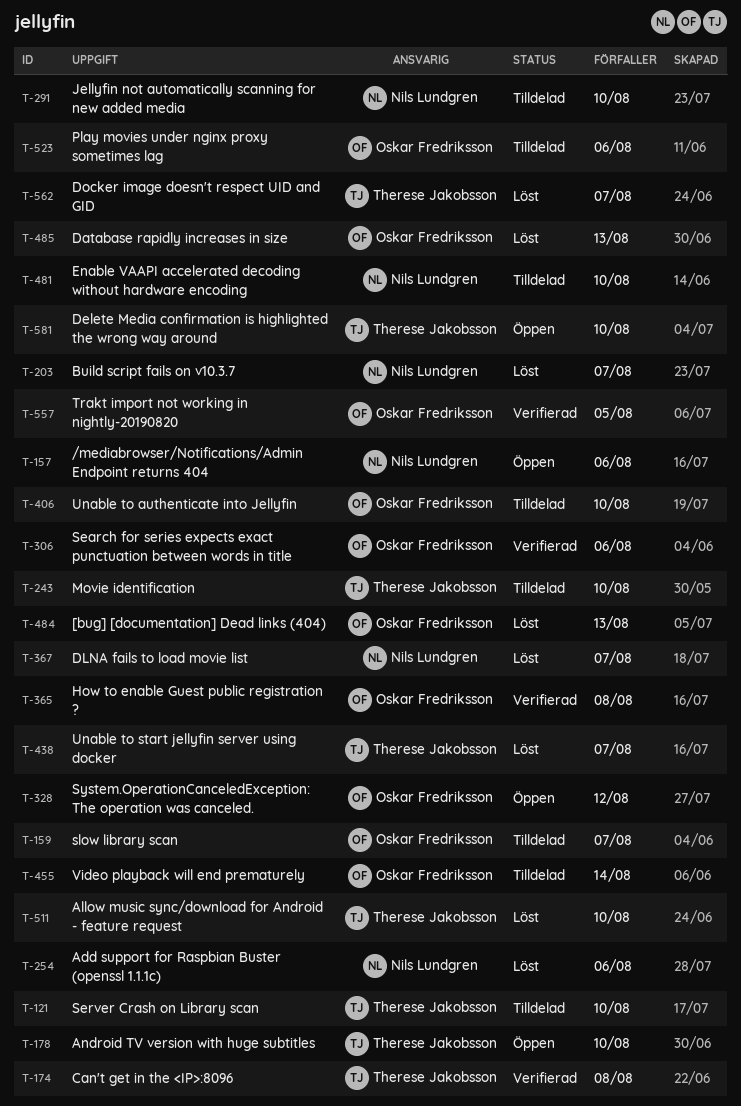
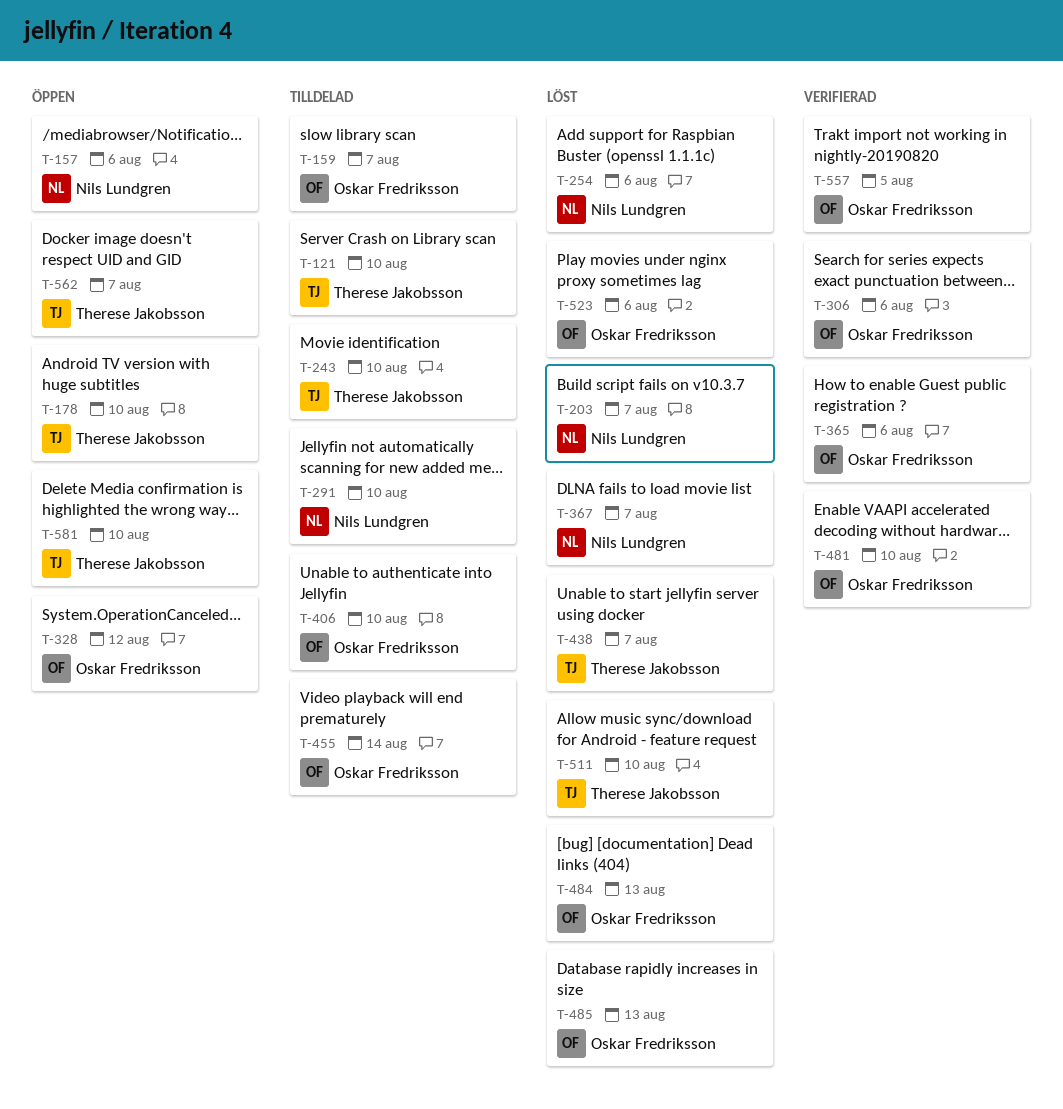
T-174: present -> none
T-365, due: Aug 8 -> Aug 6
T-481, status: Tilldelad -> Verifierad
T-481, owner: Nils Lundgren -> Oskar Fredriksson
T-523, status: Tilldelad -> Löst
T-562, status: Löst -> Öppen

